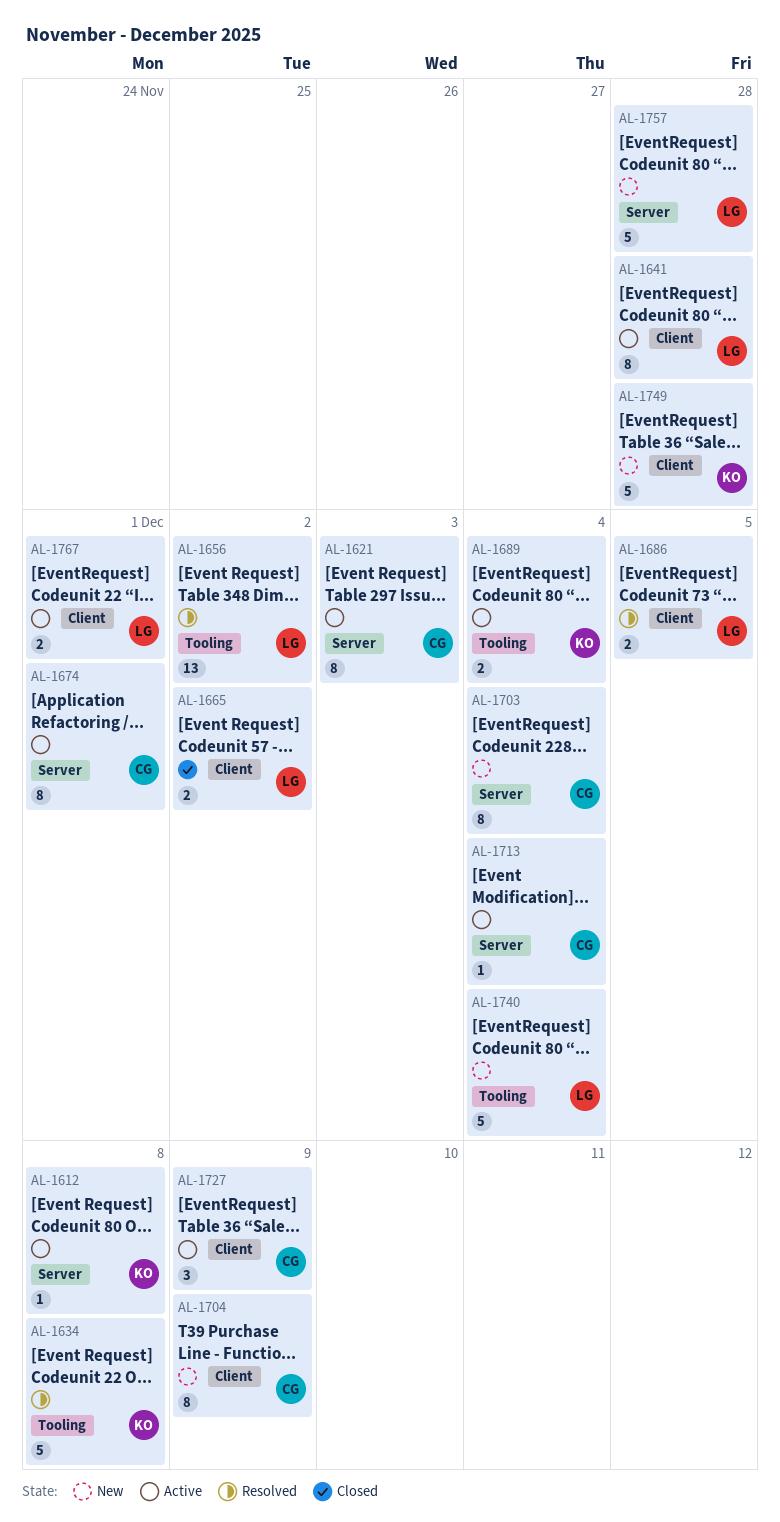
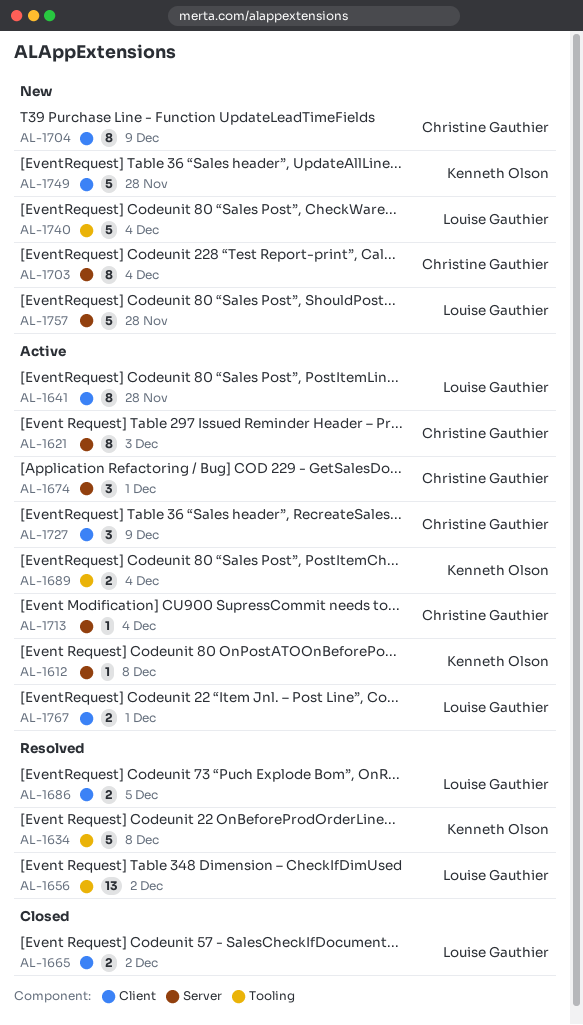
AL-1674, estimate: 8 -> 3

